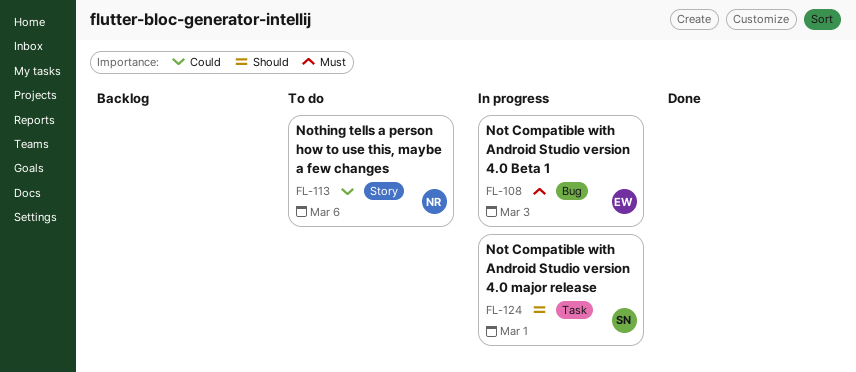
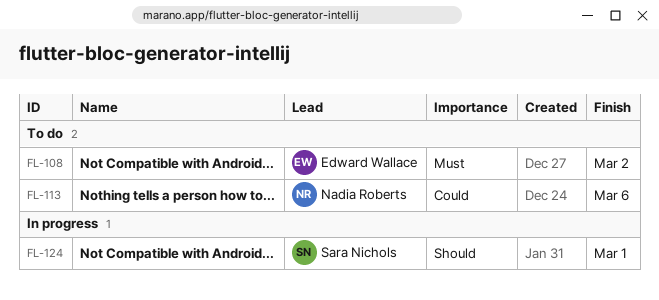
FL-108, status: In progress -> To do
FL-108, due: Mar 3 -> Mar 2

